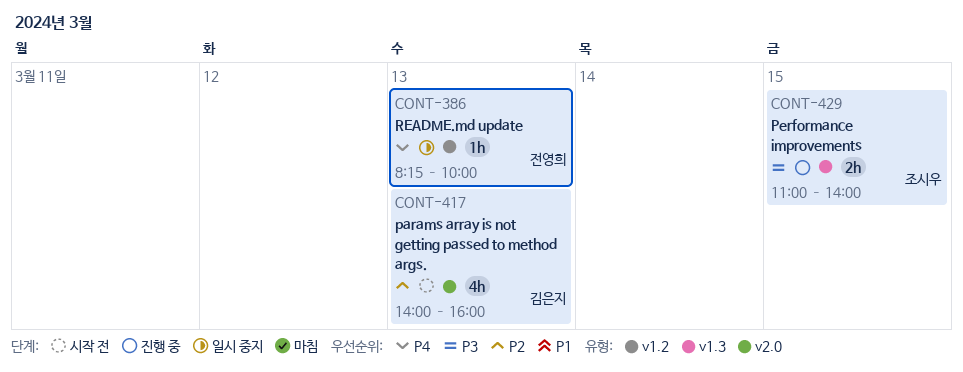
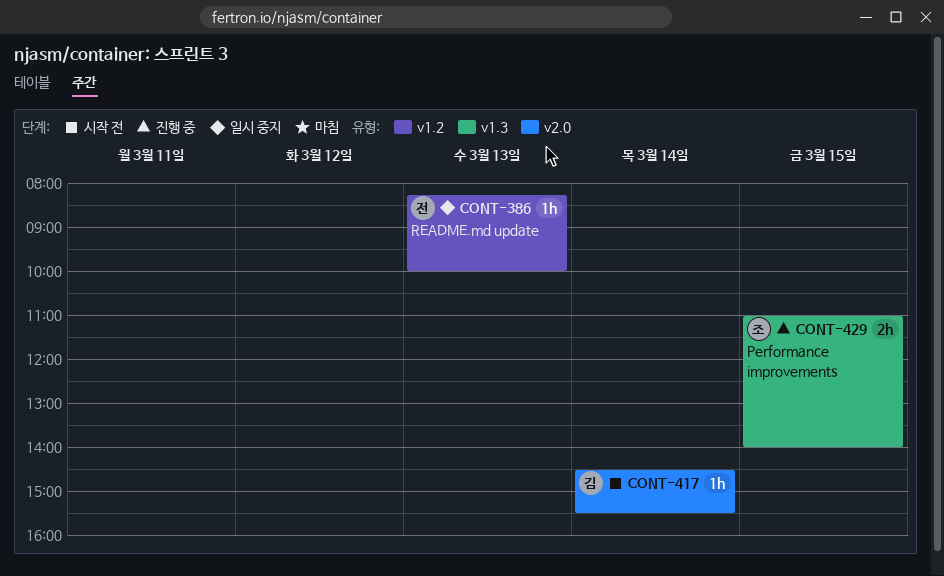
CONT-417, estimate: 4h -> 1h
CONT-417, day: Mar 13 -> Mar 14
CONT-417, begins: 14:00 -> 14:30
CONT-417, ends: 16:00 -> 15:30

